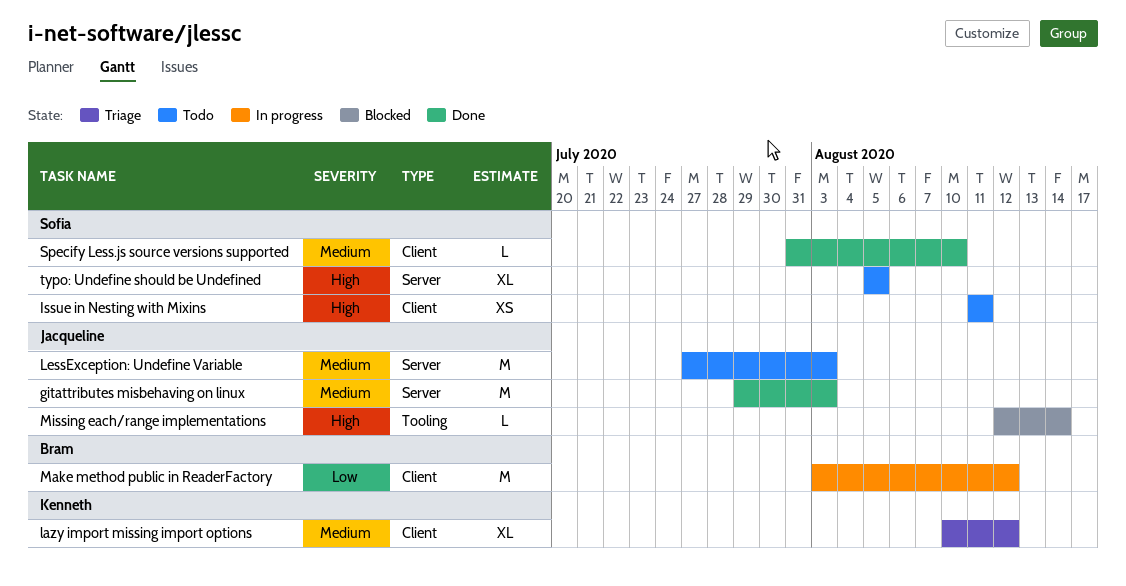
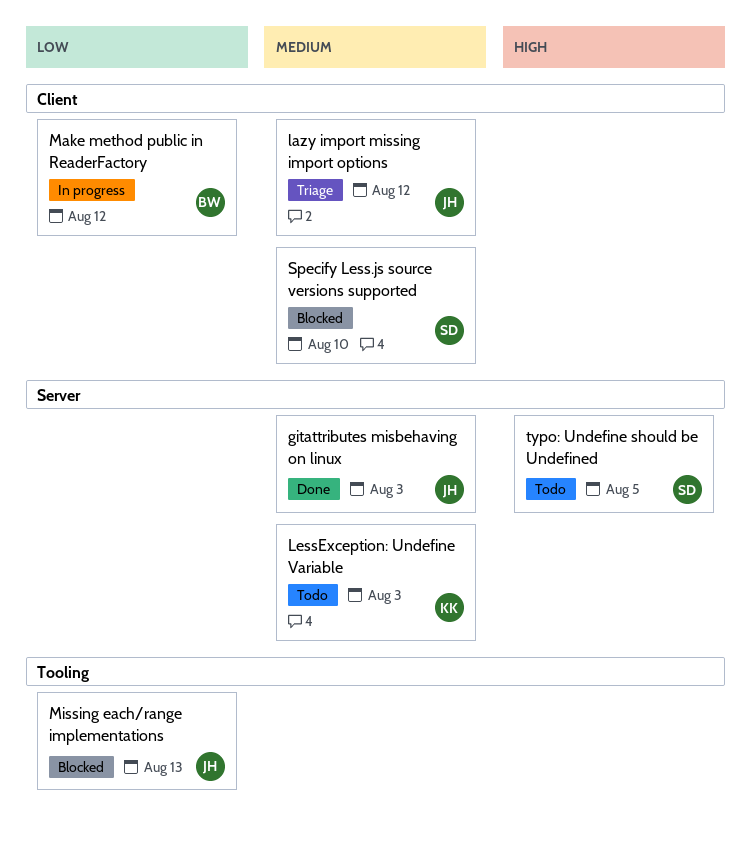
Issue in Nesting with Mixins: present -> none
lazy import missing import options, owner: Kenneth -> Jacqueline
LessException: Undefine Variable, owner: Jacqueline -> Kenneth
Missing each/range implementations, priority: High -> Low
Missing each/range implementations, due: Aug 14 -> Aug 13
Specify Less.js source versions supported, status: Done -> Blocked

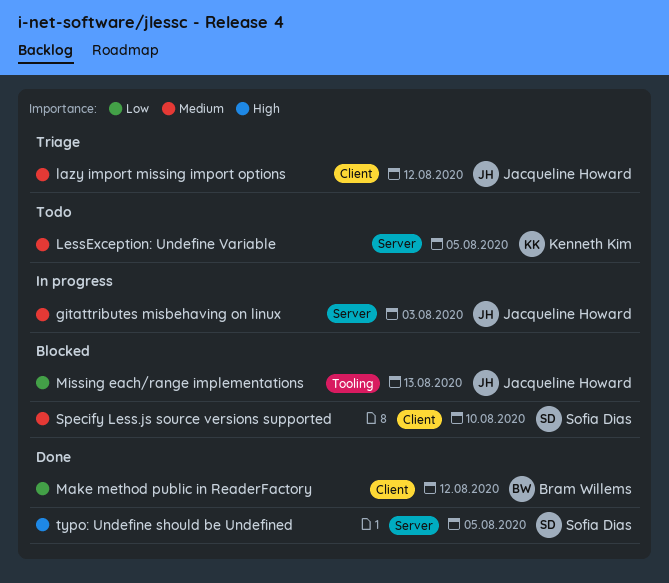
gitattributes misbehaving on linux, status: Done -> In progress
LessException: Undefine Variable, due: Aug 3 -> Aug 5
Make method public in ReaderFactory, status: In progress -> Done
typo: Undefine should be Undefined, status: Todo -> Done

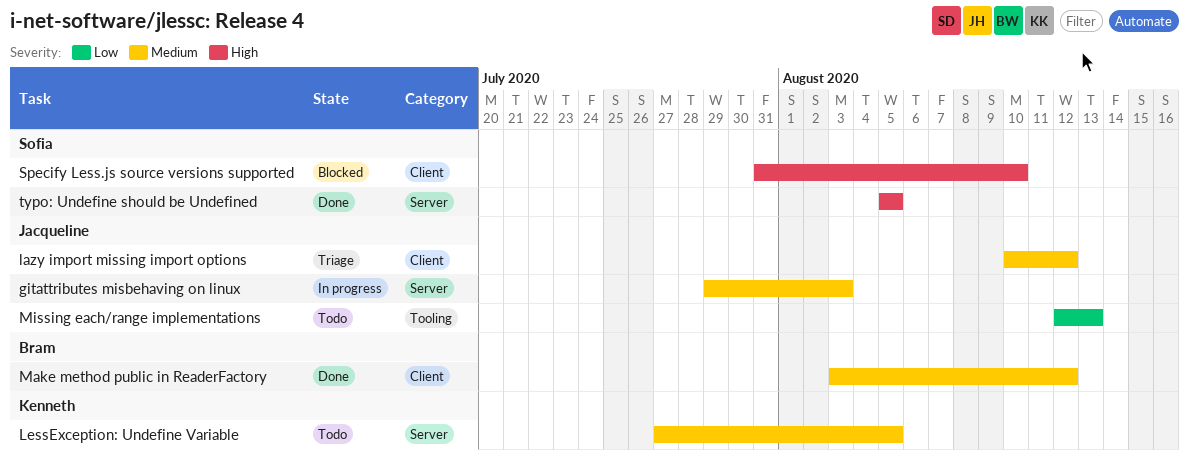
Make method public in ReaderFactory, priority: Low -> Medium
Missing each/range implementations, status: Blocked -> Todo
Specify Less.js source versions supported, priority: Medium -> High

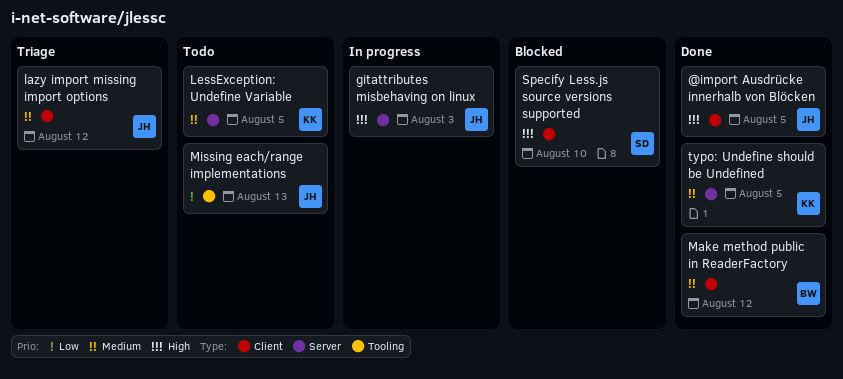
@import Ausdrücke innerhalb von Blöcken: none -> present
gitattributes misbehaving on linux, priority: Medium -> High
typo: Undefine should be Undefined, owner: Sofia -> Kenneth
typo: Undefine should be Undefined, priority: High -> Medium

